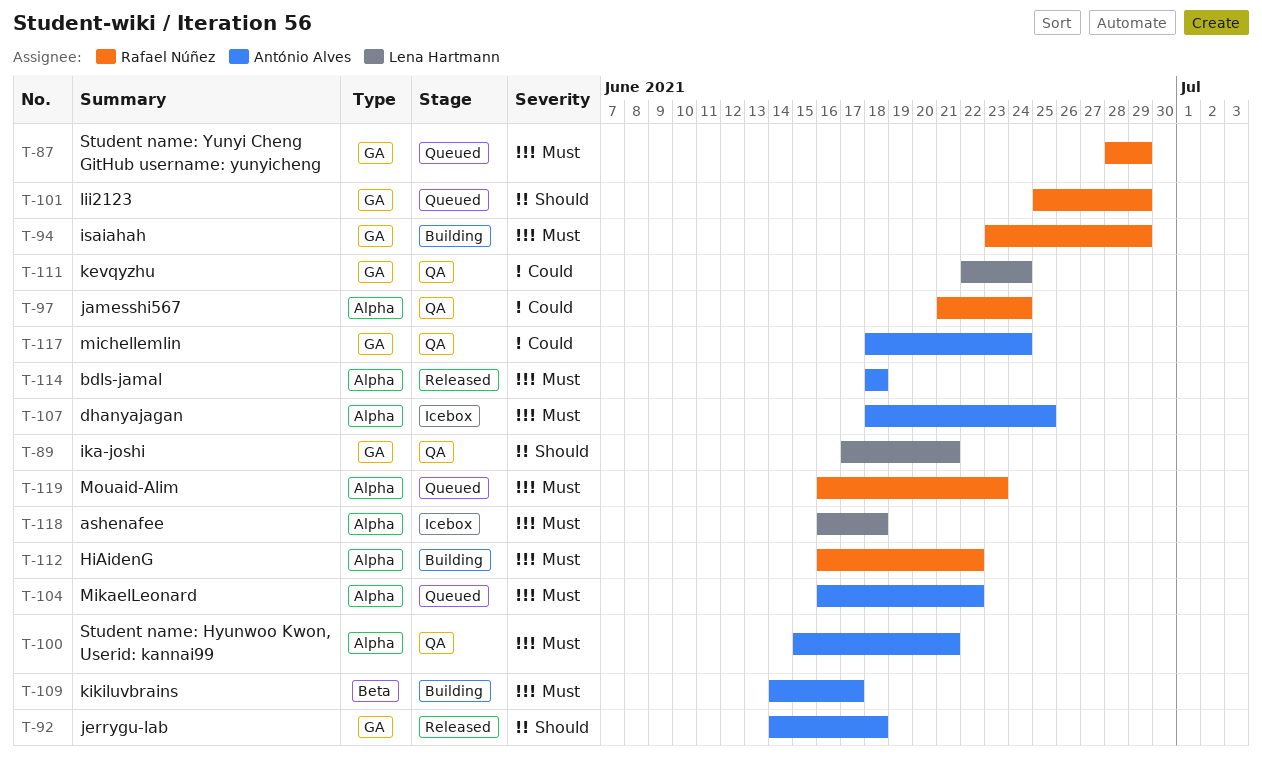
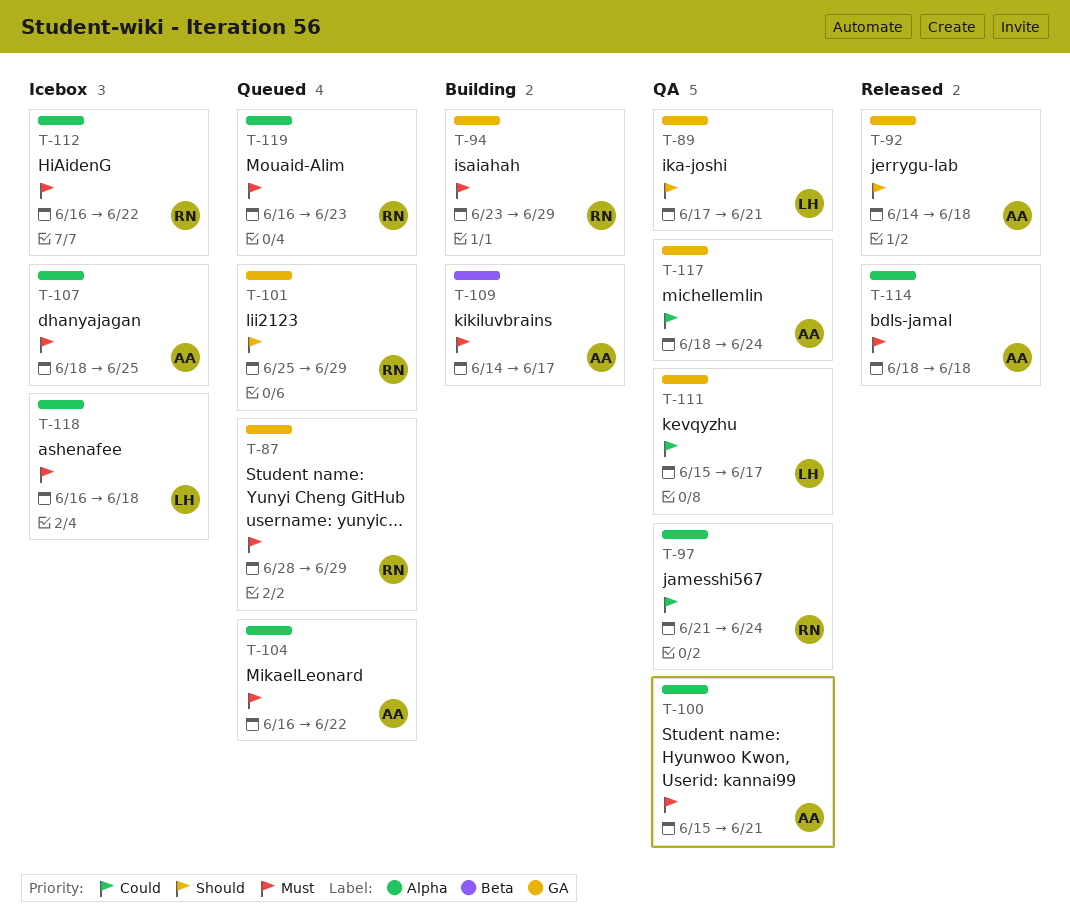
T-111, start: Jun 22 -> Jun 15
T-111, due: Jun 24 -> Jun 17
T-112, status: Building -> Icebox

